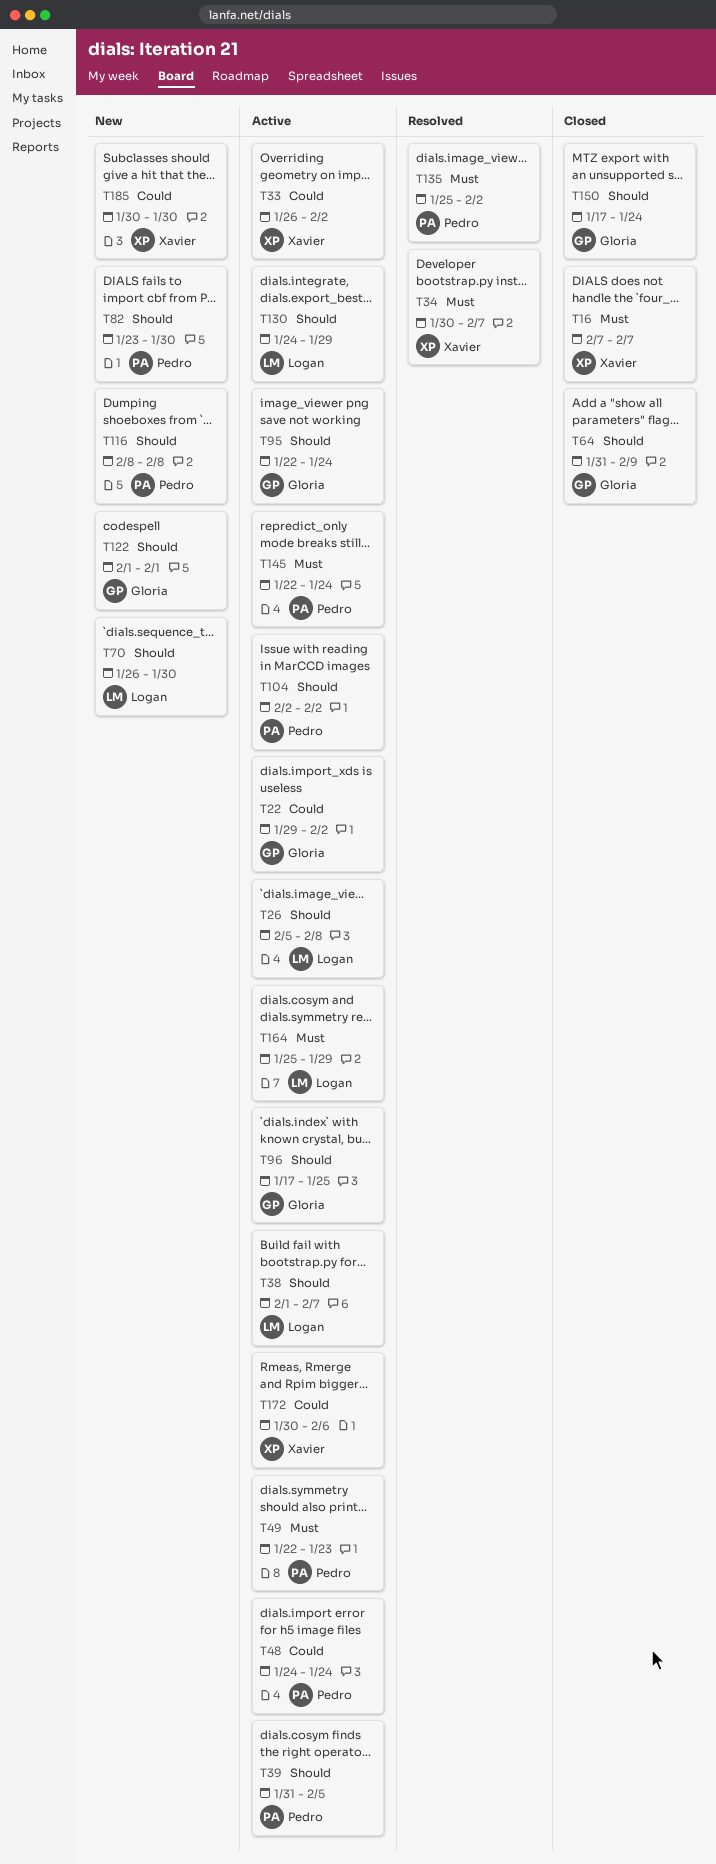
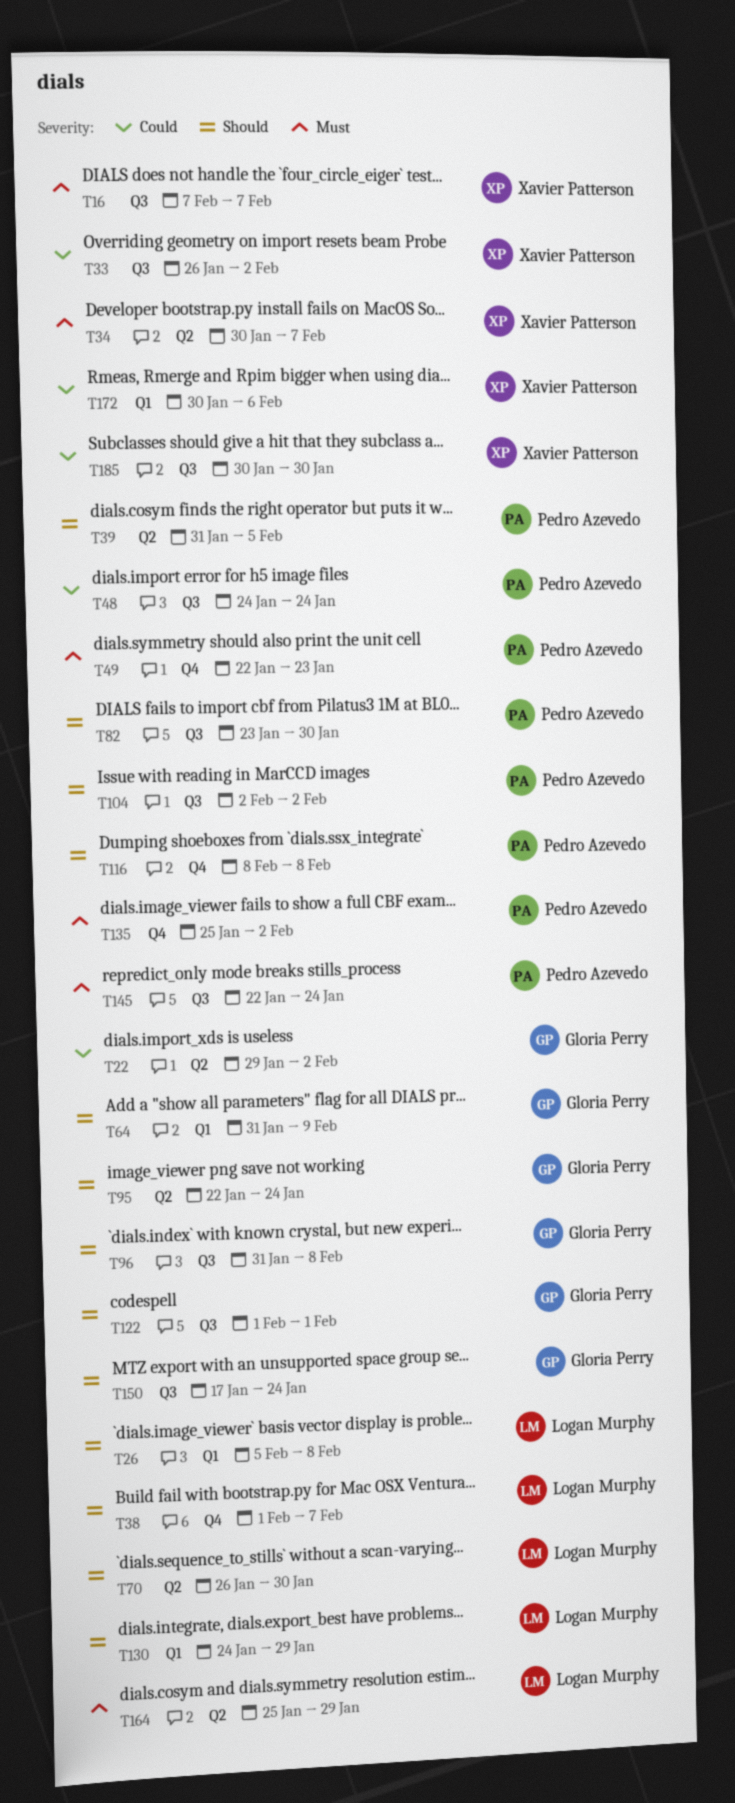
T96, start: Jan 17 -> Jan 31
T96, due: Jan 25 -> Feb 8

